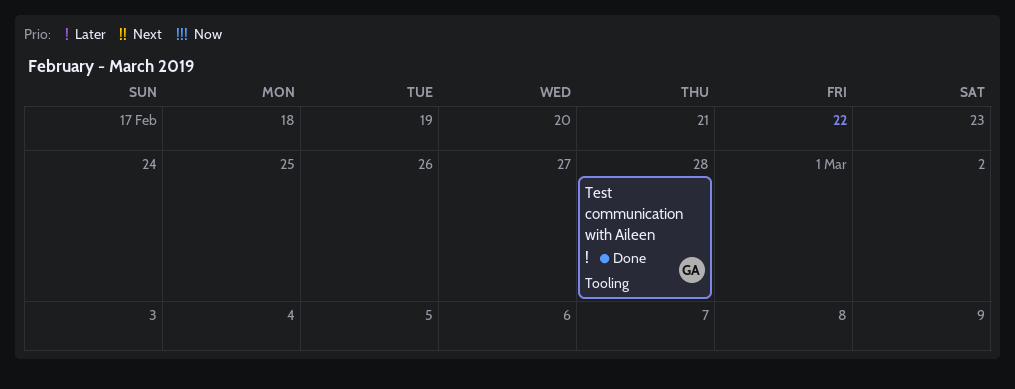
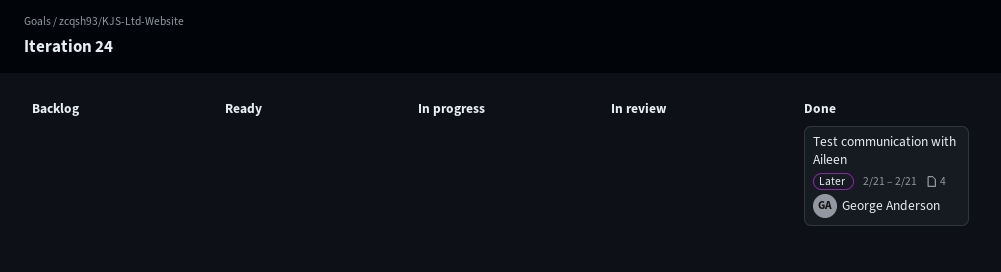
Test communication with Aileen, due: Feb 28 -> Feb 21

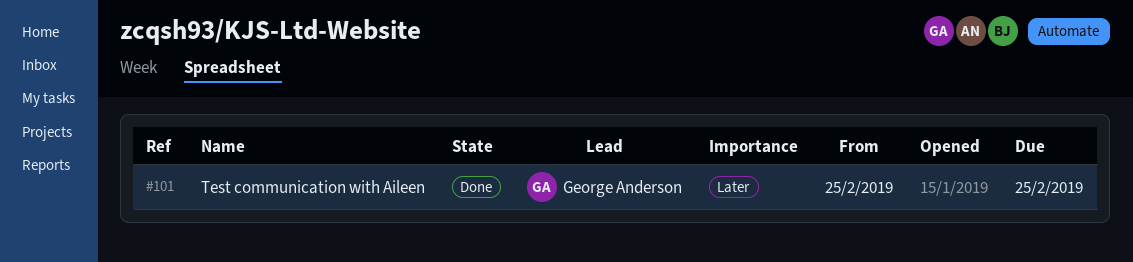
Test communication with Aileen, start: Feb 21 -> Feb 25
Test communication with Aileen, due: Feb 21 -> Feb 25

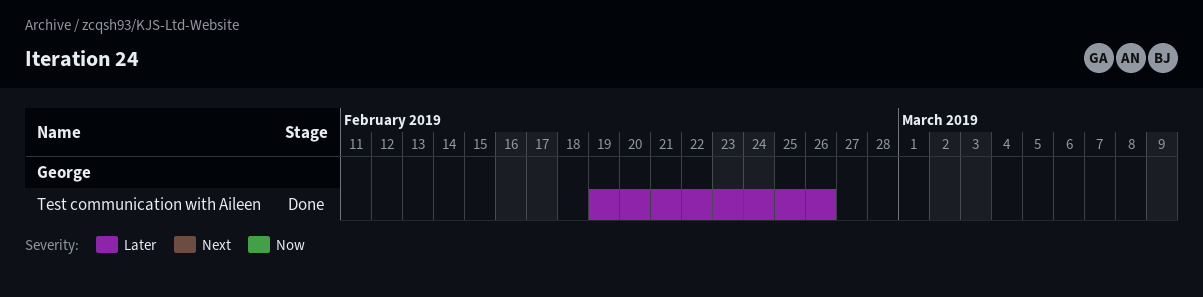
Test communication with Aileen, start: Feb 25 -> Feb 19
Test communication with Aileen, due: Feb 25 -> Feb 26

